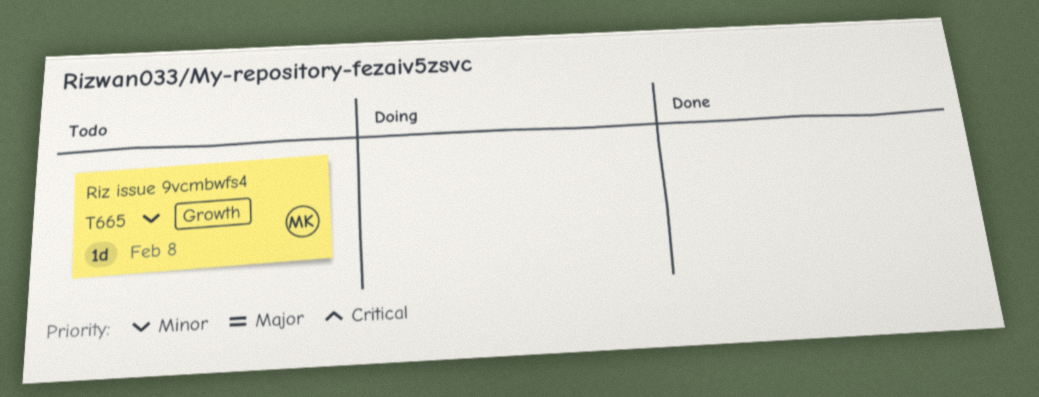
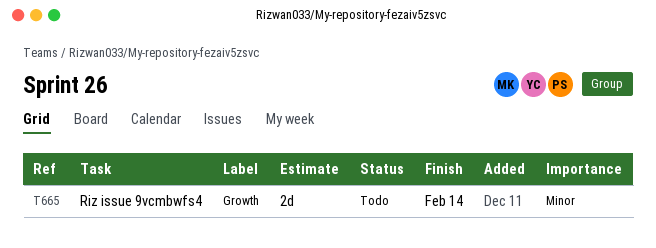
T665, estimate: 1d -> 2d
T665, due: Feb 8 -> Feb 14

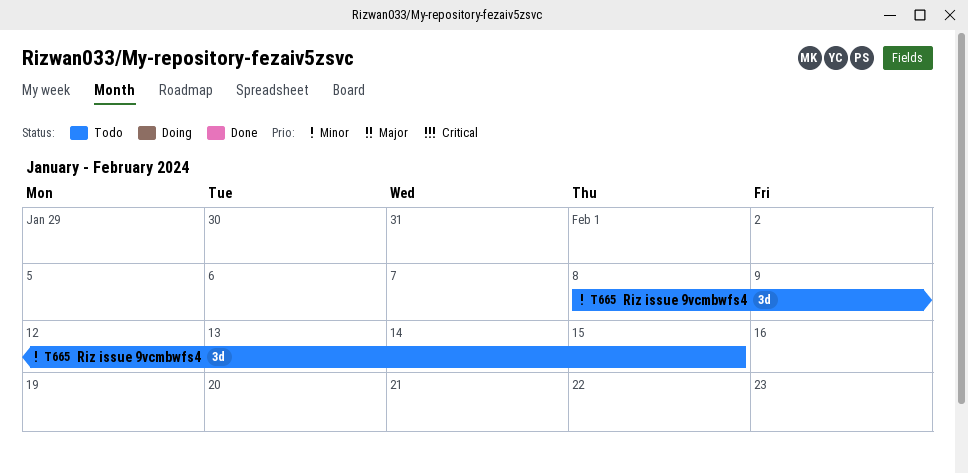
T665, estimate: 2d -> 3d
T665, due: Feb 14 -> Feb 15

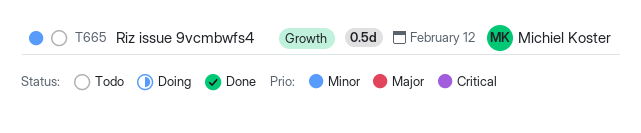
T665, estimate: 3d -> 0.5d
T665, due: Feb 15 -> Feb 12

